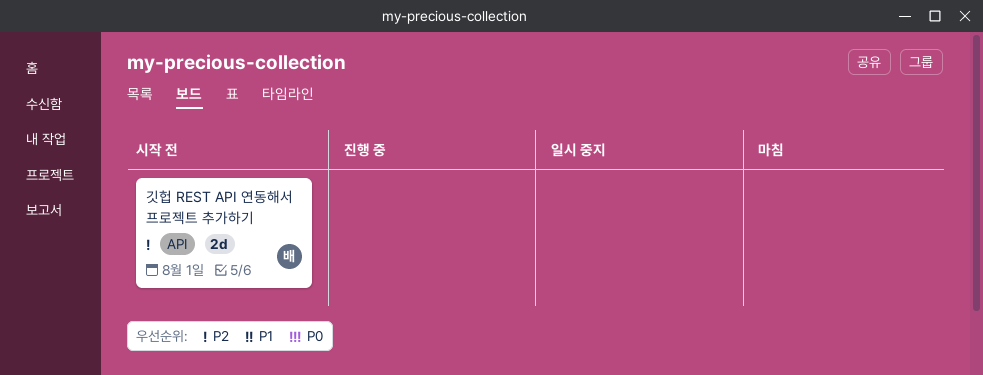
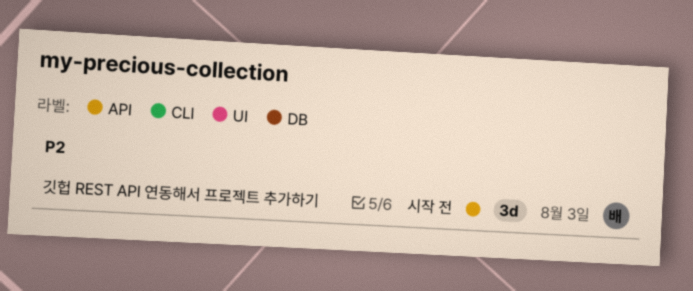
깃헙 REST API 연동해서 프로젝트 추가하기, estimate: 2d -> 3d
깃헙 REST API 연동해서 프로젝트 추가하기, due: Aug 1 -> Aug 3

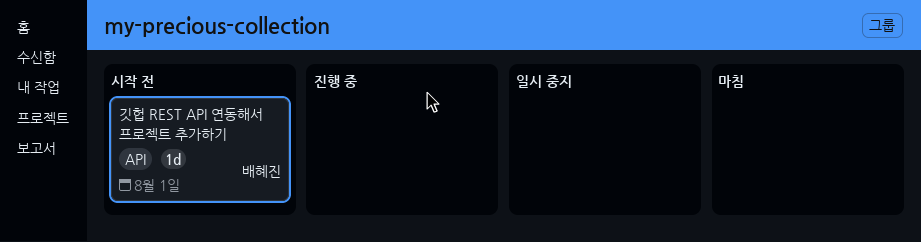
깃헙 REST API 연동해서 프로젝트 추가하기, estimate: 3d -> 1d
깃헙 REST API 연동해서 프로젝트 추가하기, due: Aug 3 -> Aug 1

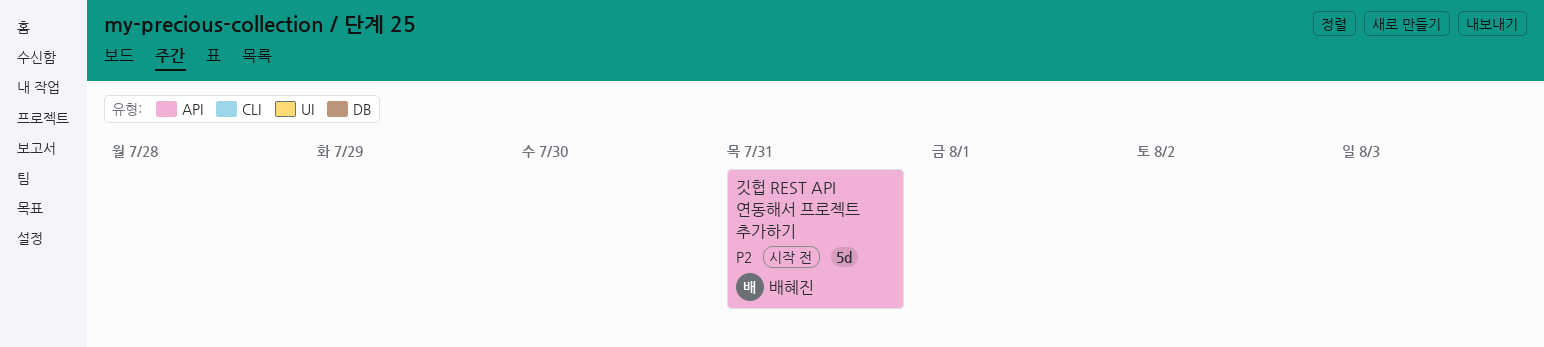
깃헙 REST API 연동해서 프로젝트 추가하기, estimate: 1d -> 5d
깃헙 REST API 연동해서 프로젝트 추가하기, due: Aug 1 -> Jul 31

